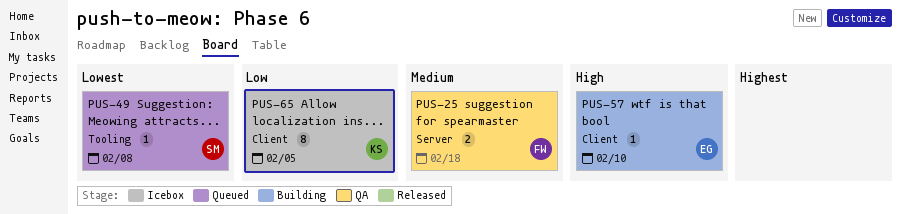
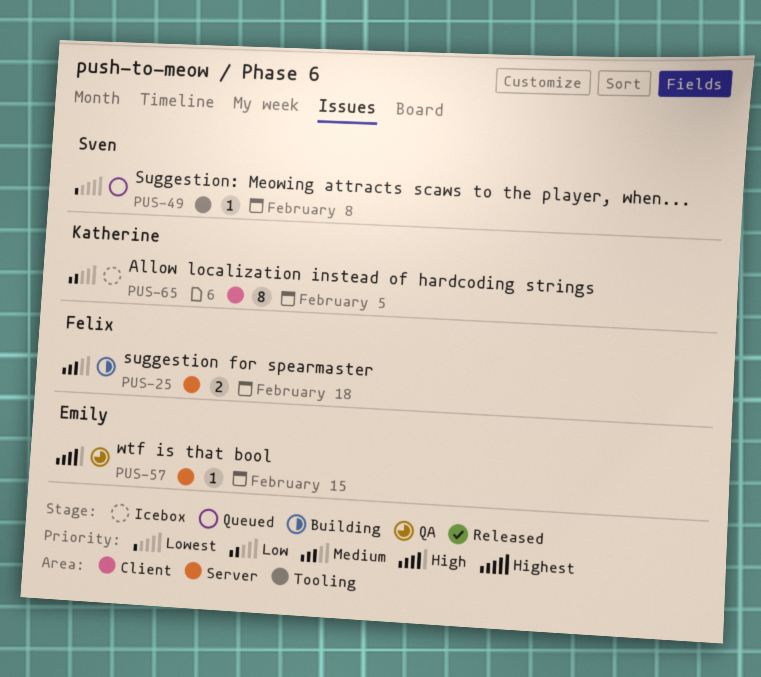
PUS-25, status: QA -> Building
PUS-57, status: Building -> QA
PUS-57, label: Client -> Server
PUS-57, due: Feb 10 -> Feb 15

